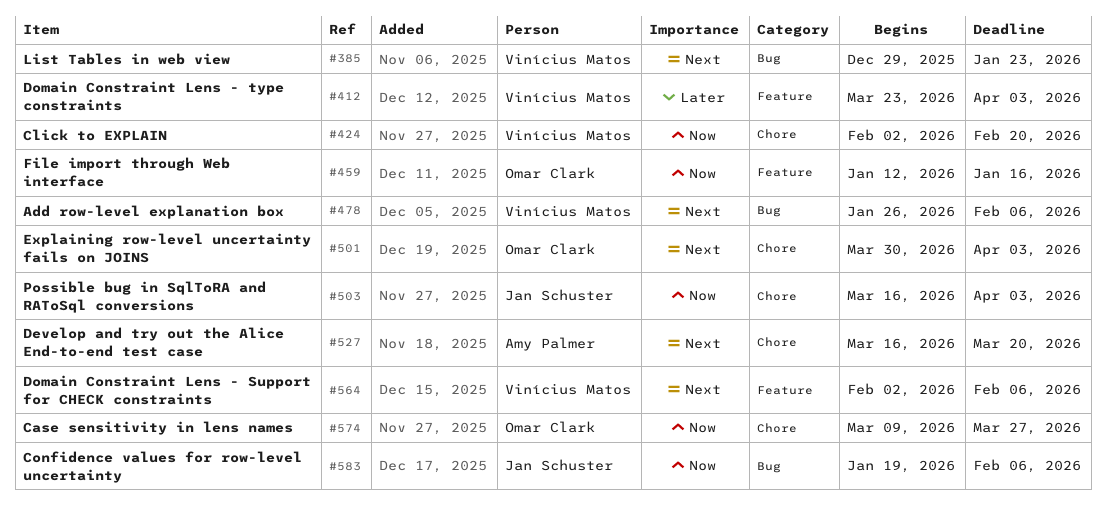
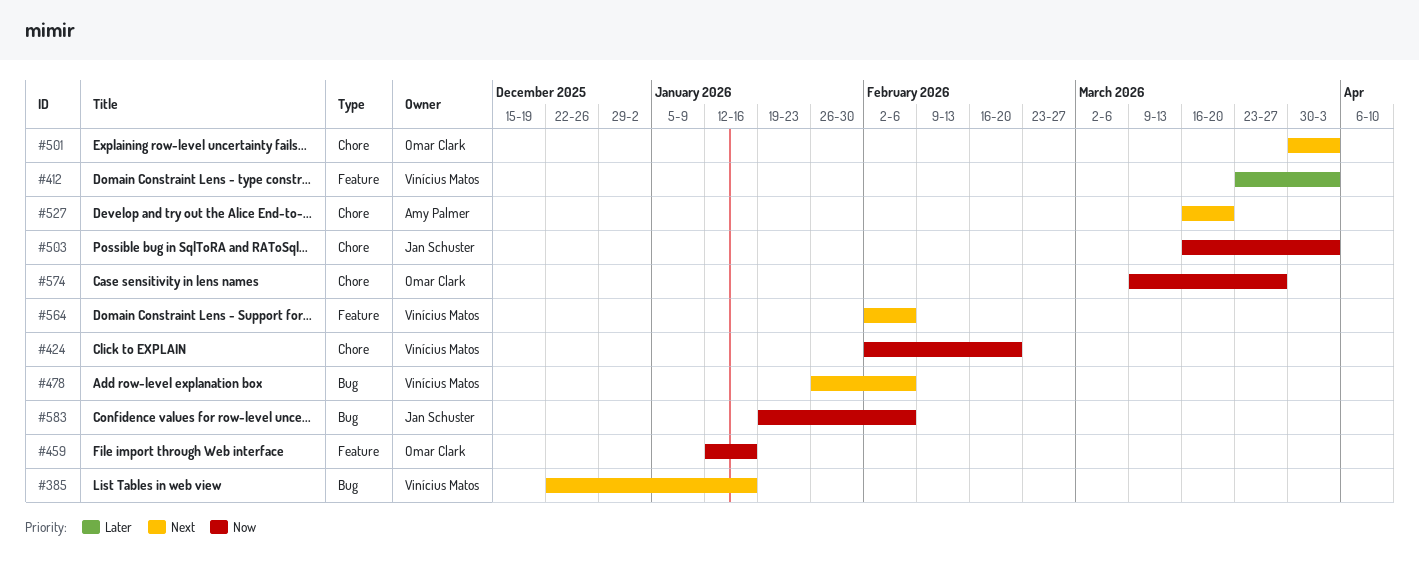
#385, start: Dec 29 -> Dec 22
#385, due: Jan 23 -> Jan 16

